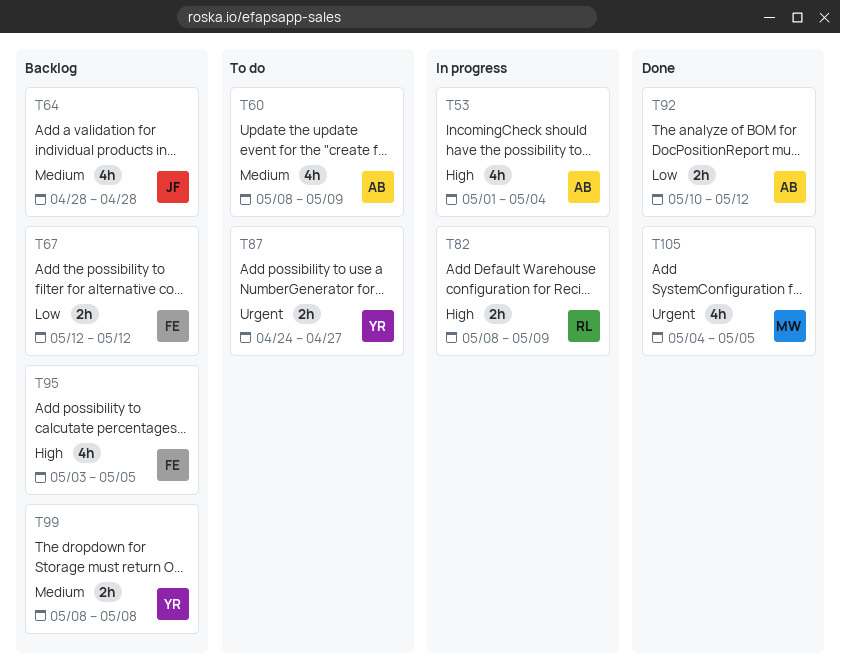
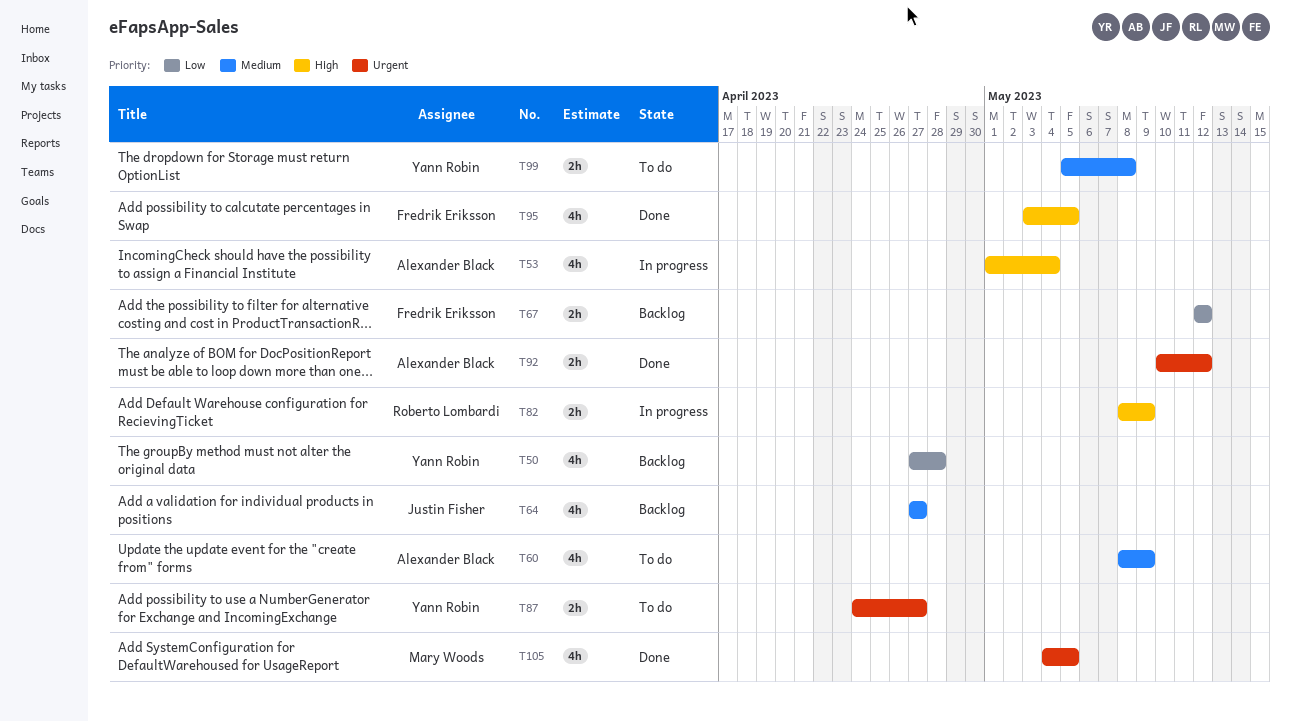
T50: none -> present
T64, start: Apr 28 -> Apr 27
T64, due: Apr 28 -> Apr 27
T92, priority: Low -> Urgent
T95, status: Backlog -> Done
T99, status: Backlog -> To do
T99, start: May 8 -> May 5

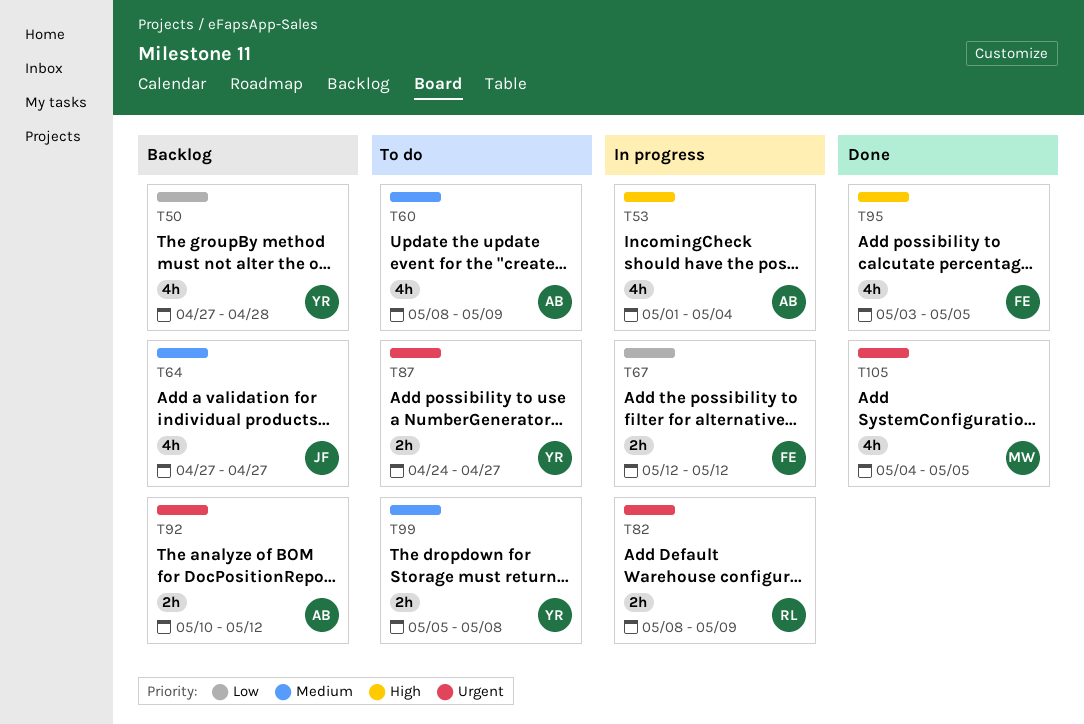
T67, status: Backlog -> In progress
T82, priority: High -> Urgent
T92, status: Done -> Backlog

